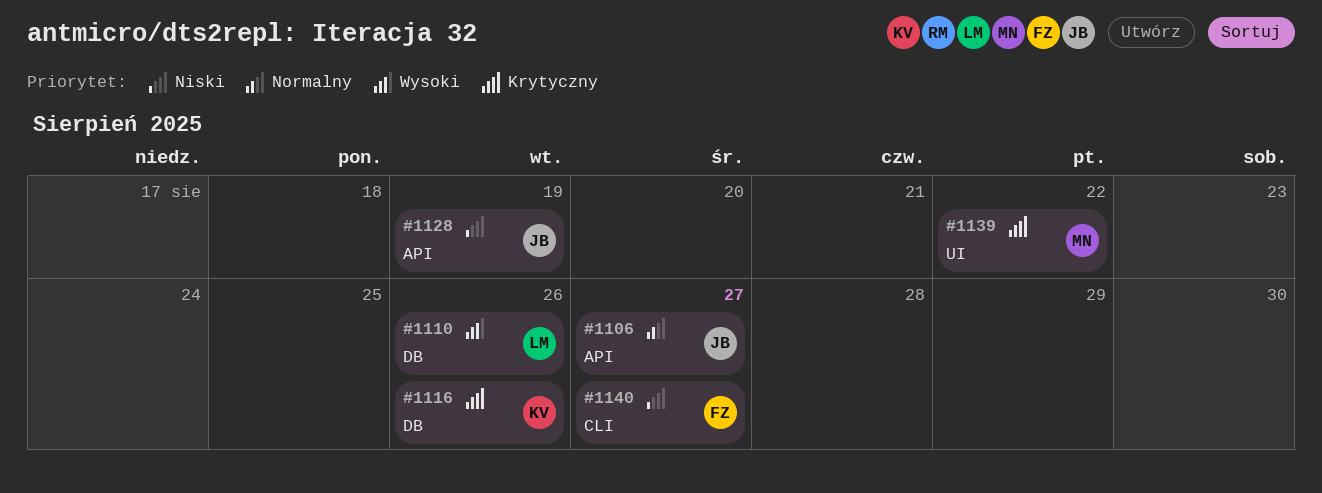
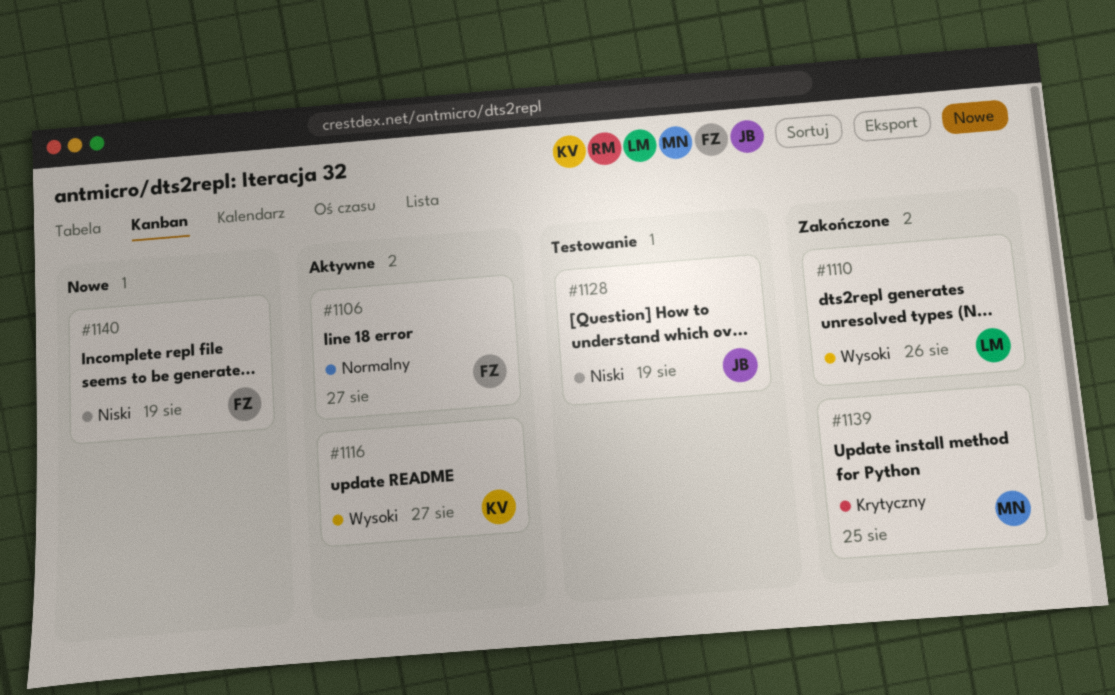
#1106, owner: JB -> FZ
#1116, priority: Krytyczny -> Wysoki
#1116, due: Aug 26 -> Aug 27
#1139, due: Aug 22 -> Aug 25
#1140, due: Aug 27 -> Aug 19

